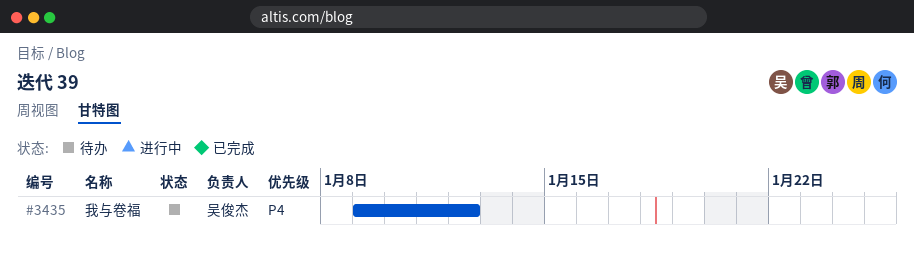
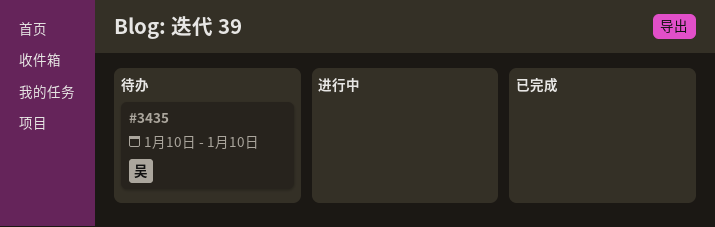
#3435, start: Jan 9 -> Jan 10
#3435, due: Jan 12 -> Jan 10

